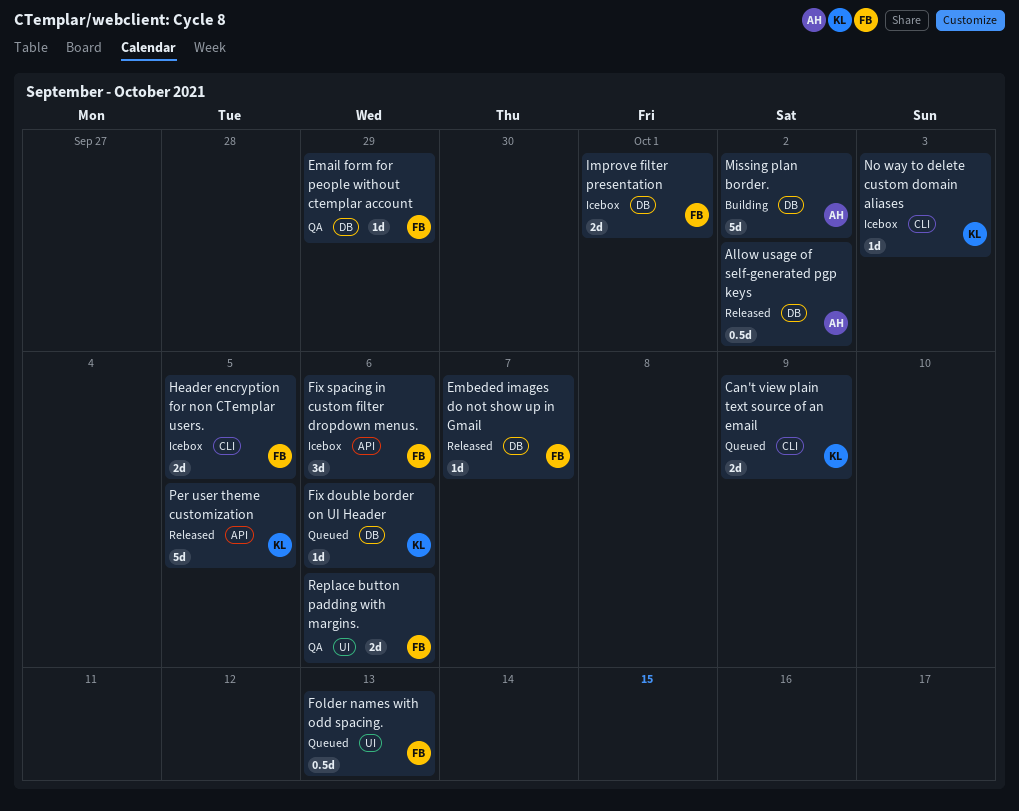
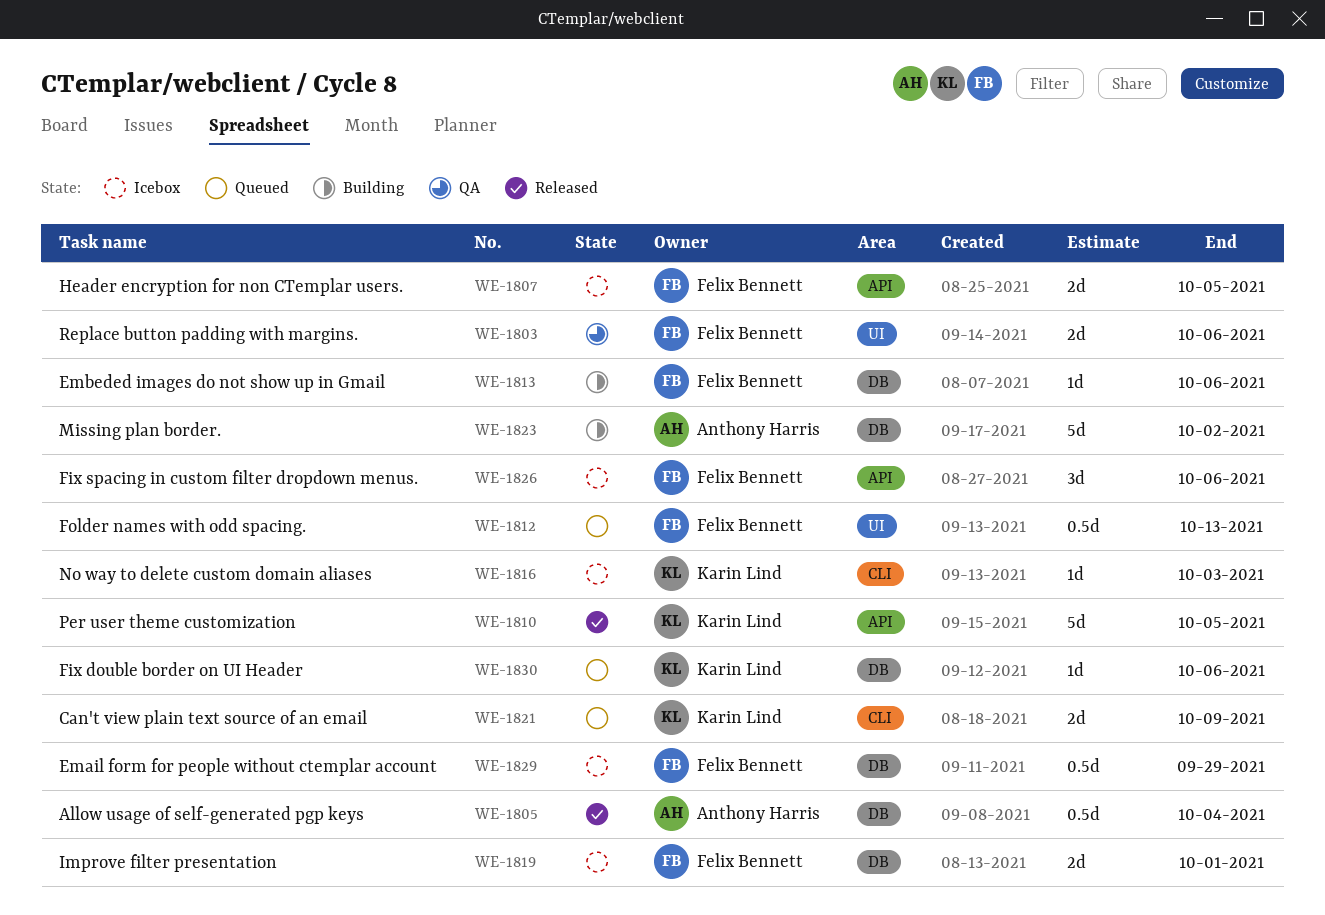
Allow usage of self-generated pgp keys, due: Oct 2 -> Oct 4
Email form for people without ctemplar account, status: QA -> Icebox
Email form for people without ctemplar account, estimate: 1d -> 0.5d
Embeded images do not show up in Gmail, status: Released -> Building
Embeded images do not show up in Gmail, due: Oct 7 -> Oct 6
Header encryption for non CTemplar users., label: CLI -> API

